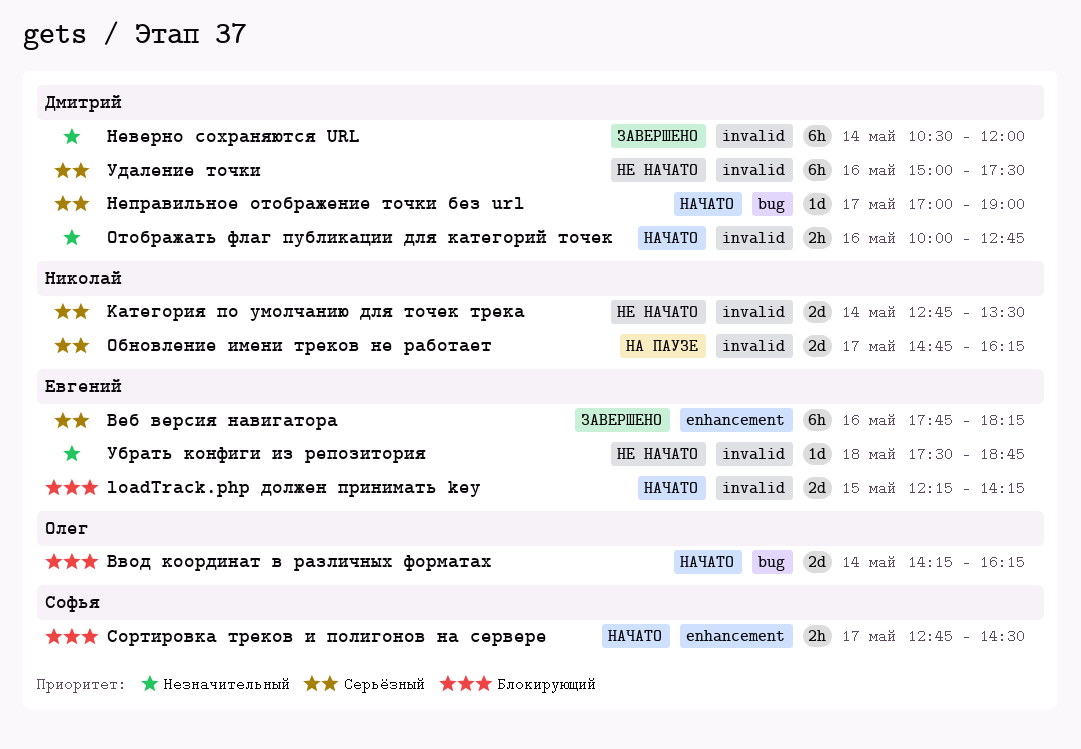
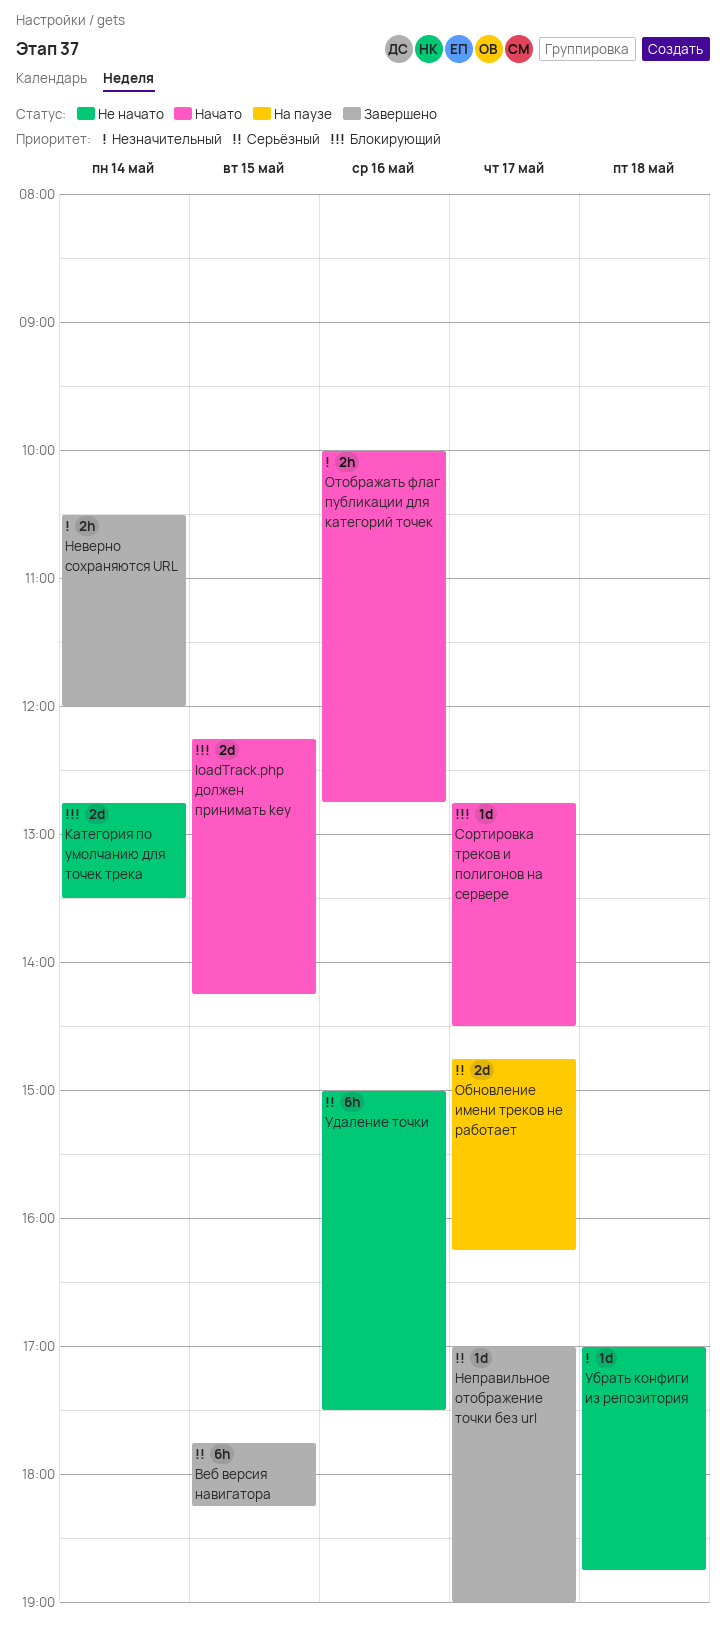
Ввод координат в различных форматах: present -> none
Веб версия навигатора, day: May 16 -> May 15
Категория по умолчанию для точек трека, priority: Серьёзный -> Блокирующий
Неверно сохраняются URL, estimate: 6h -> 2h
Неправильное отображение точки без url, status: Начато -> Завершено
Сортировка треков и полигонов на сервере, estimate: 2h -> 1d
Убрать конфиги из репозитория, begins: 17:30 -> 17:00

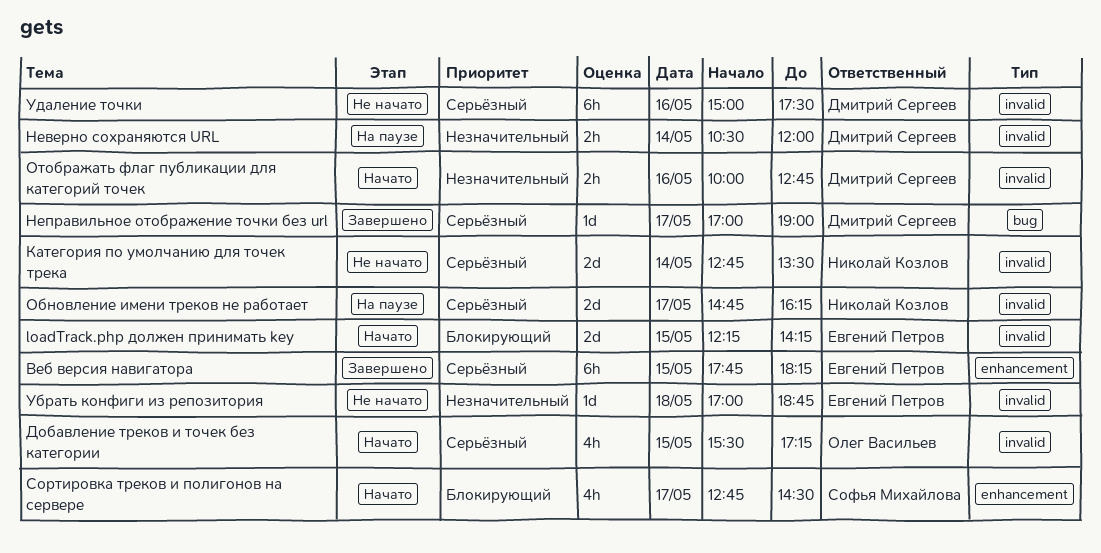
Добавление треков и точек без категории: none -> present
Категория по умолчанию для точек трека, priority: Блокирующий -> Серьёзный
Неверно сохраняются URL, status: Завершено -> На паузе
Сортировка треков и полигонов на сервере, estimate: 1d -> 4h

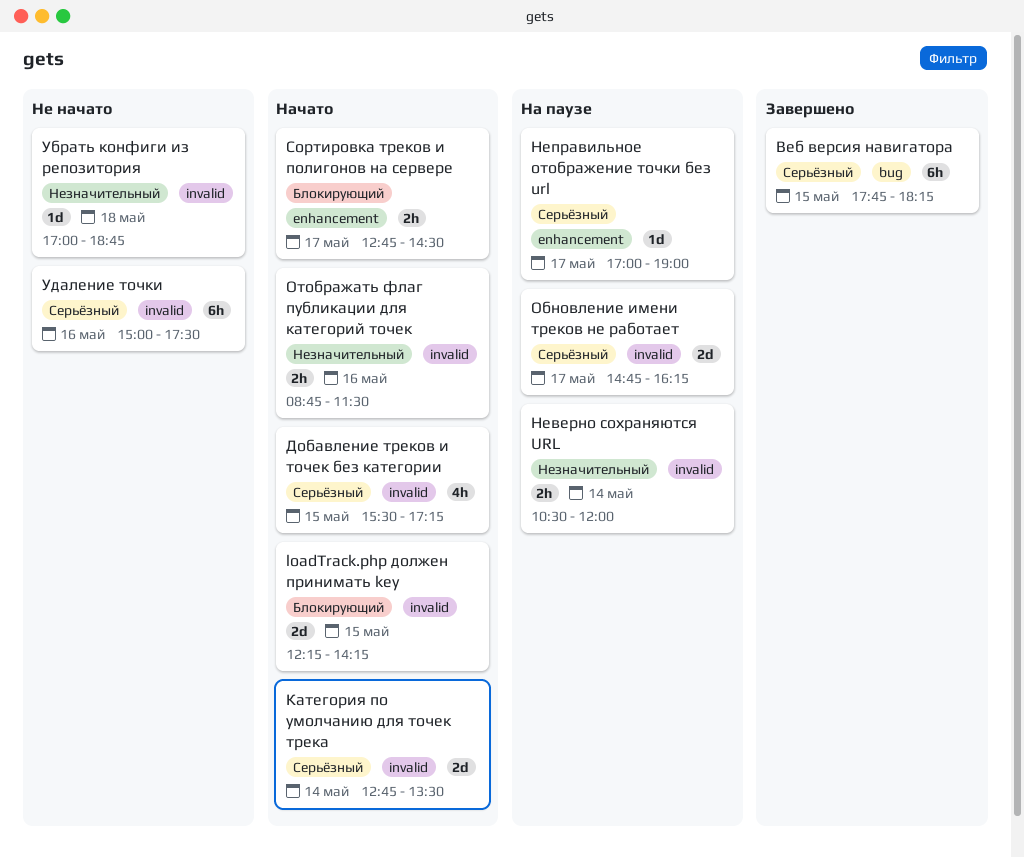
Веб версия навигатора, label: enhancement -> bug
Категория по умолчанию для точек трека, status: Не начато -> Начато
Неправильное отображение точки без url, status: Завершено -> На паузе
Неправильное отображение точки без url, label: bug -> enhancement
Отображать флаг публикации для категорий точек, begins: 10:00 -> 08:45
Отображать флаг публикации для категорий точек, ends: 12:45 -> 11:30
Сортировка треков и полигонов на сервере, estimate: 4h -> 2h

